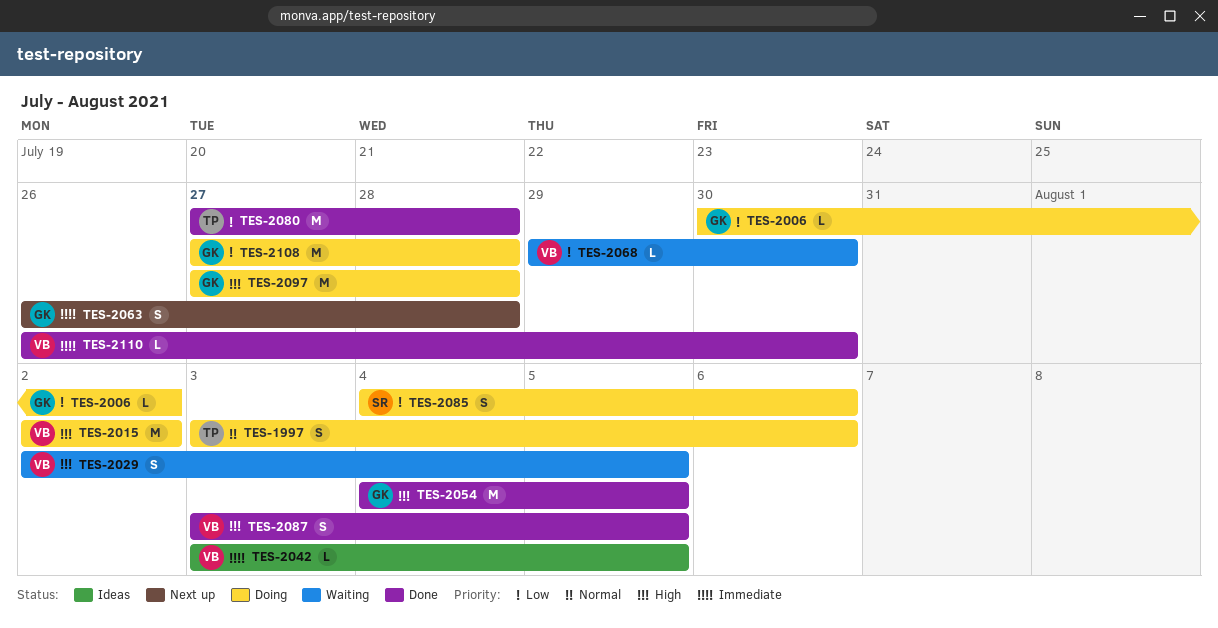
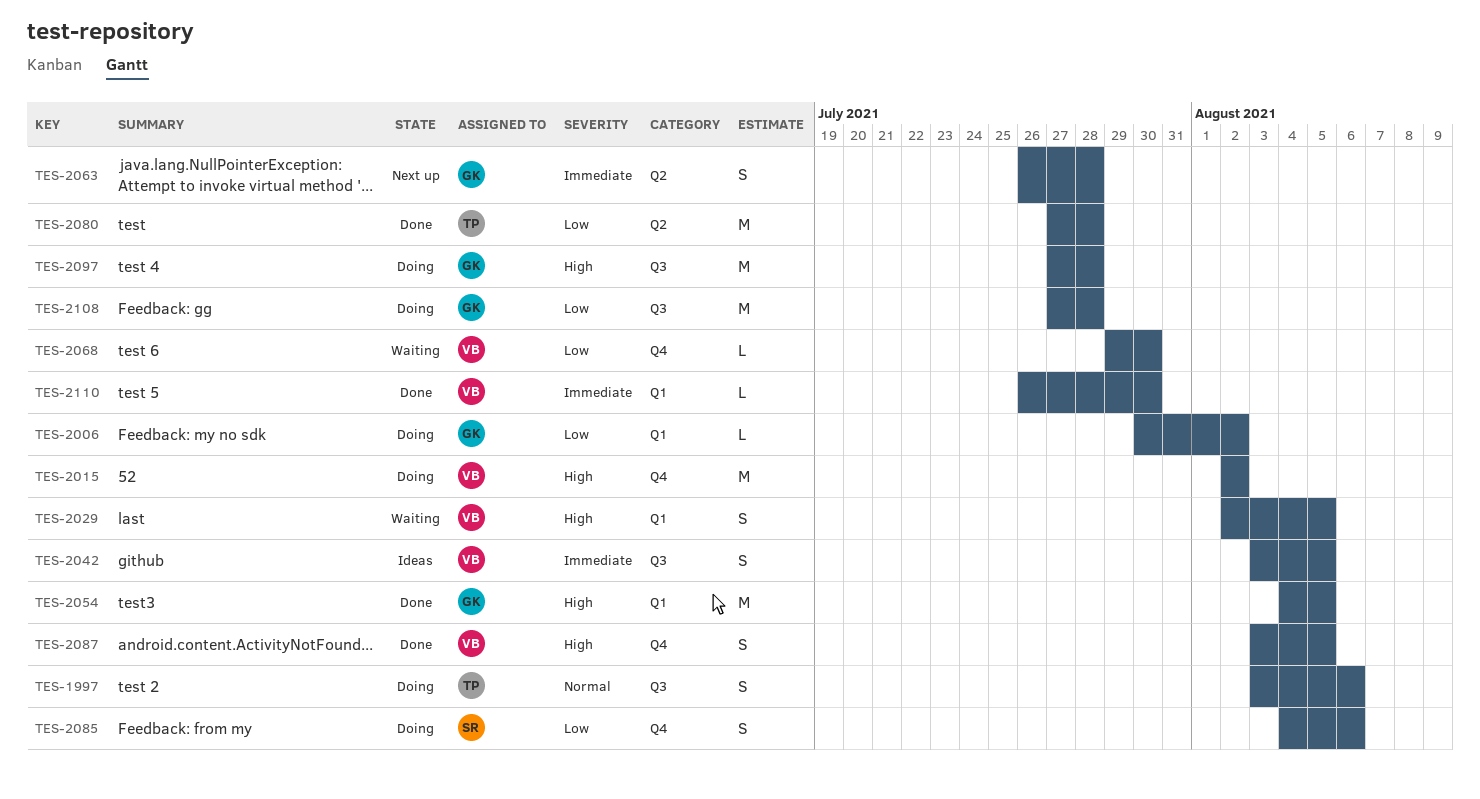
TES-2042, estimate: L -> S

